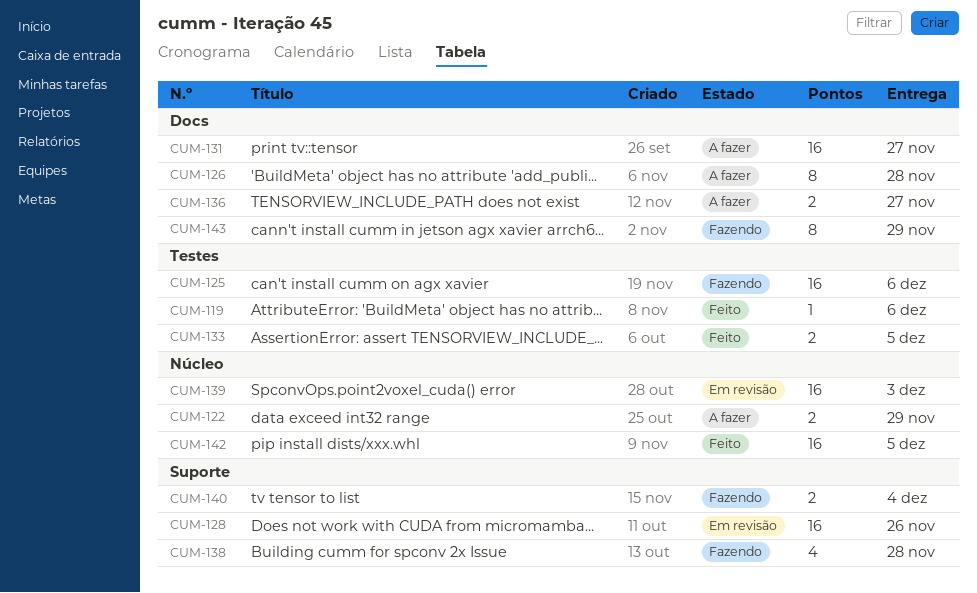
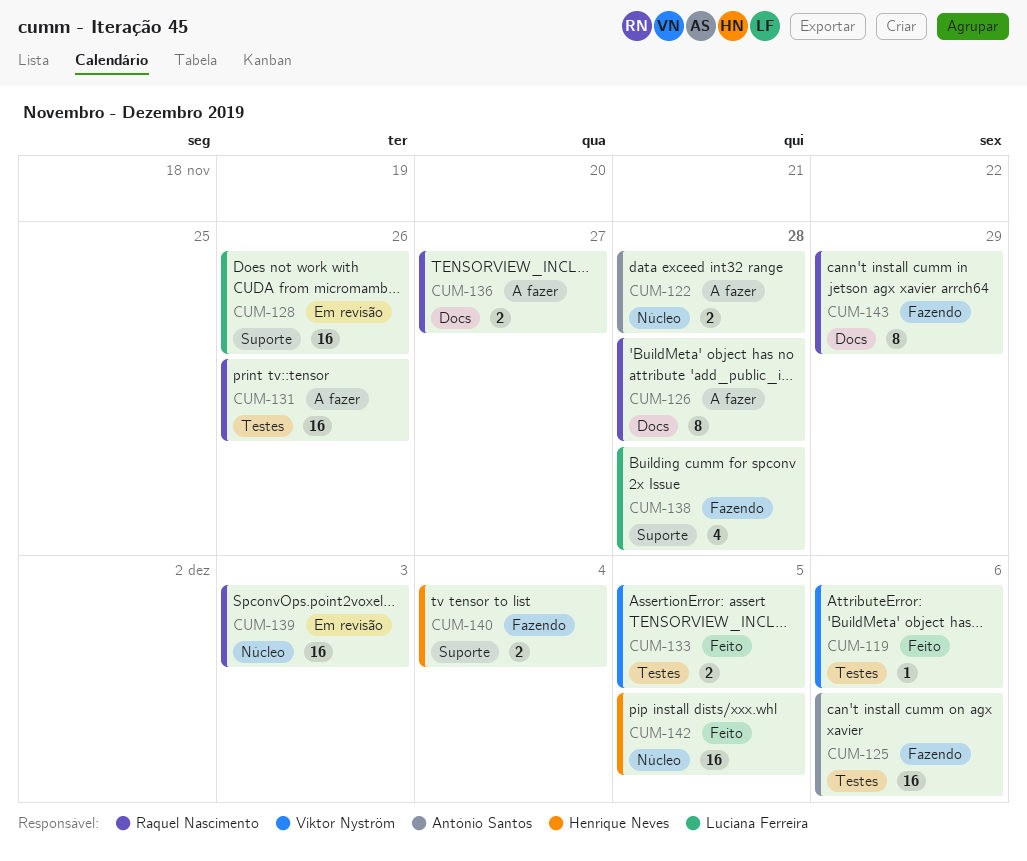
CUM-122, due: Nov 29 -> Nov 28
CUM-131, label: Docs -> Testes
CUM-131, due: Nov 27 -> Nov 26

